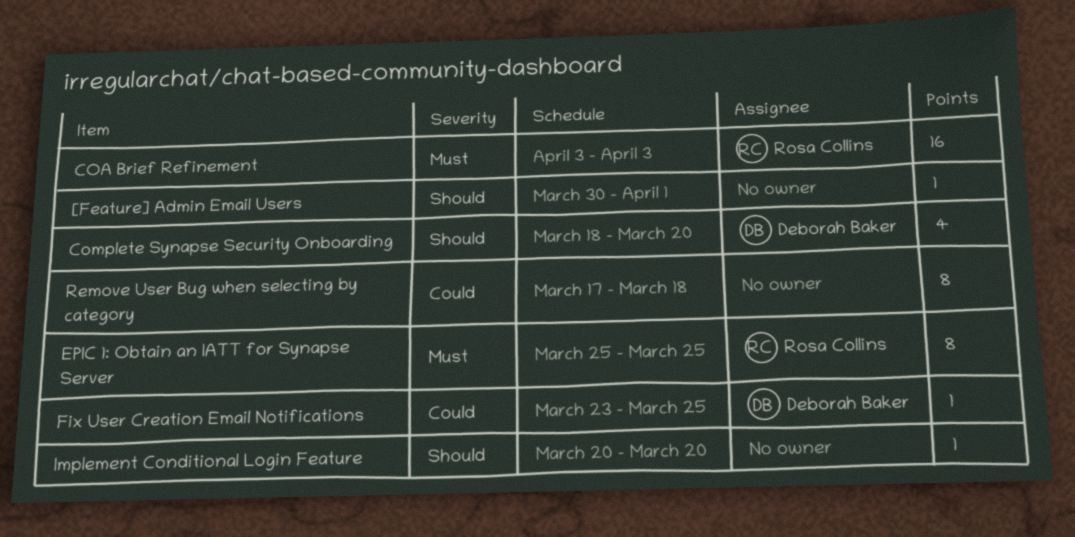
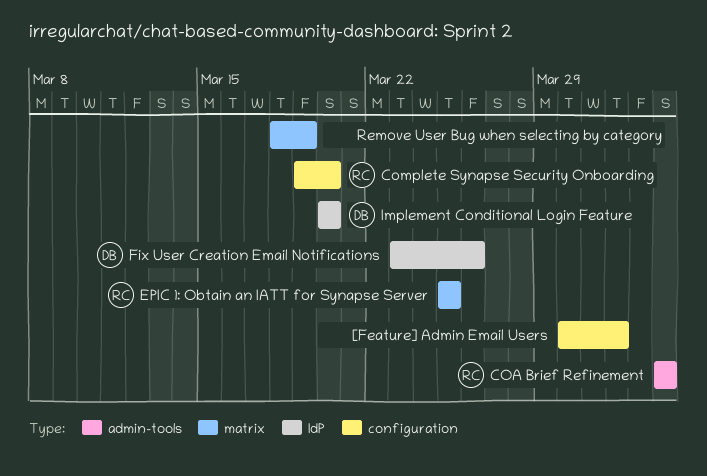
Complete Synapse Security Onboarding, owner: Deborah Baker -> Rosa Collins
Complete Synapse Security Onboarding, start: Mar 18 -> Mar 19
Fix User Creation Email Notifications, due: Mar 25 -> Mar 26
Implement Conditional Login Feature, owner: none -> Deborah Baker
Remove User Bug when selecting by category, start: Mar 17 -> Mar 18
Remove User Bug when selecting by category, due: Mar 18 -> Mar 19

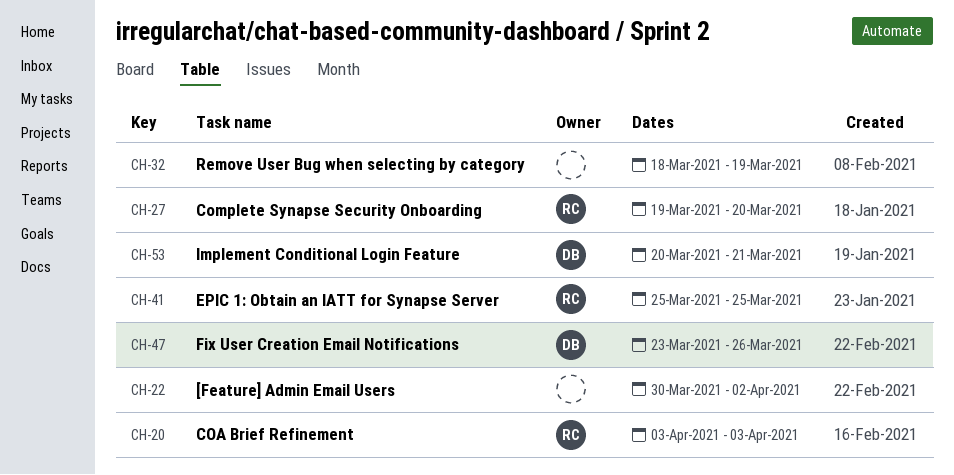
[Feature] Admin Email Users, due: Apr 1 -> Apr 2
Implement Conditional Login Feature, due: Mar 20 -> Mar 21

